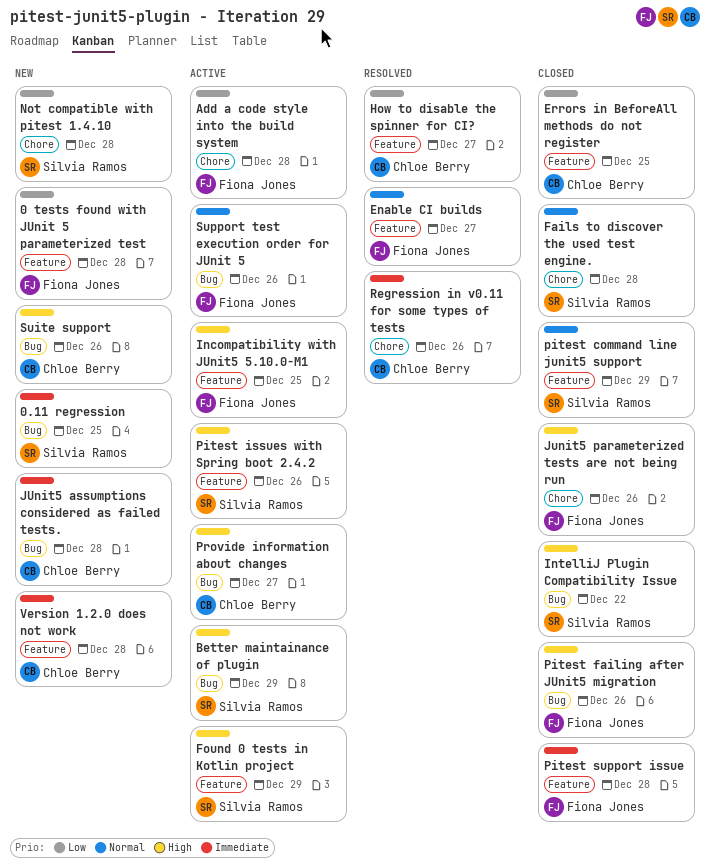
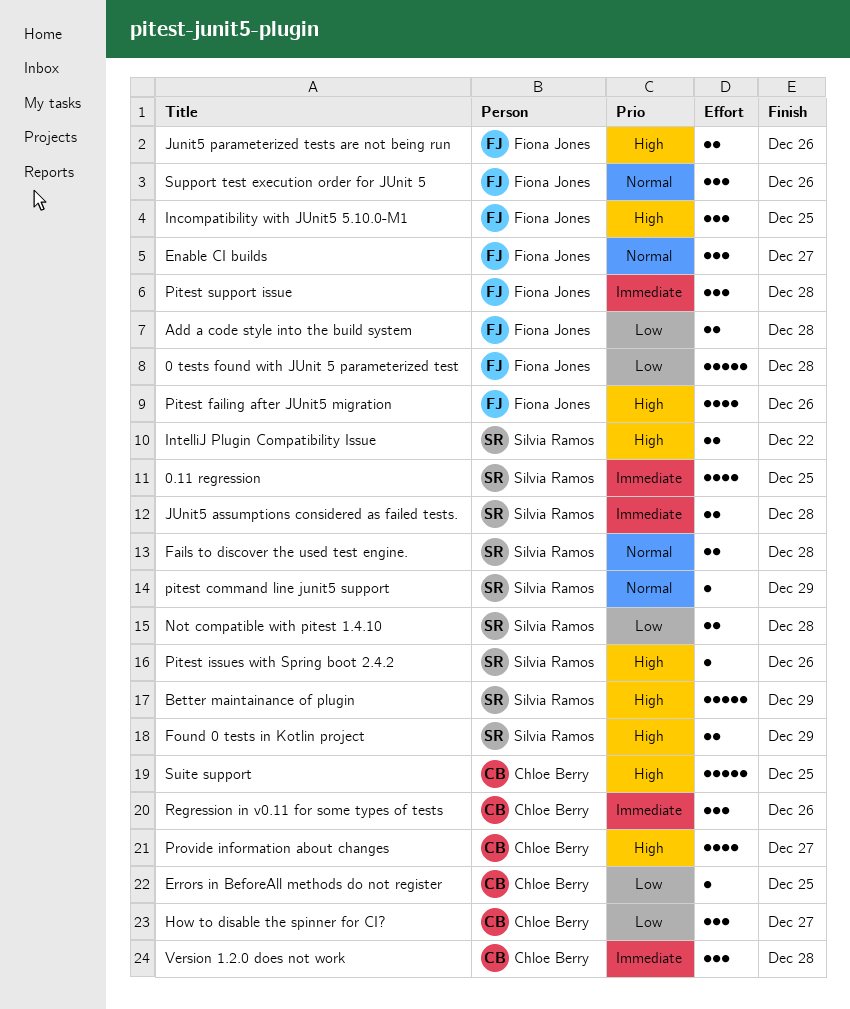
JUnit5 assumptions considered as failed tests., owner: Chloe Berry -> Silvia Ramos
Suite support, due: Dec 26 -> Dec 25

